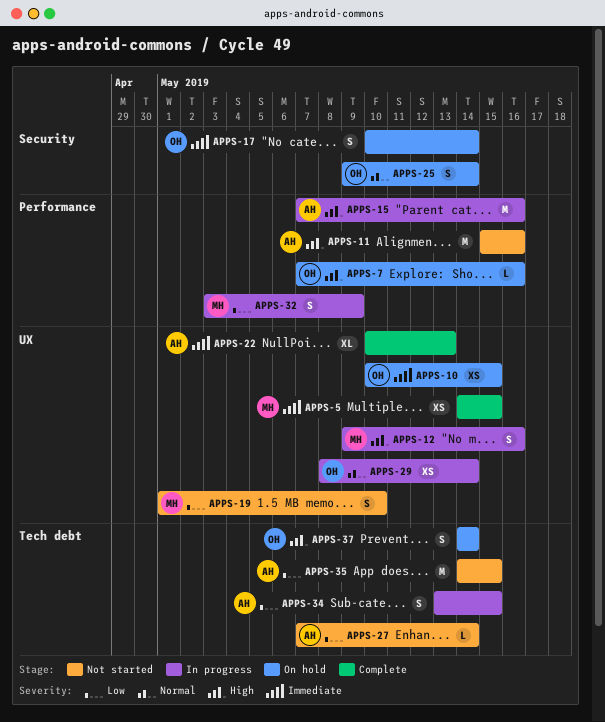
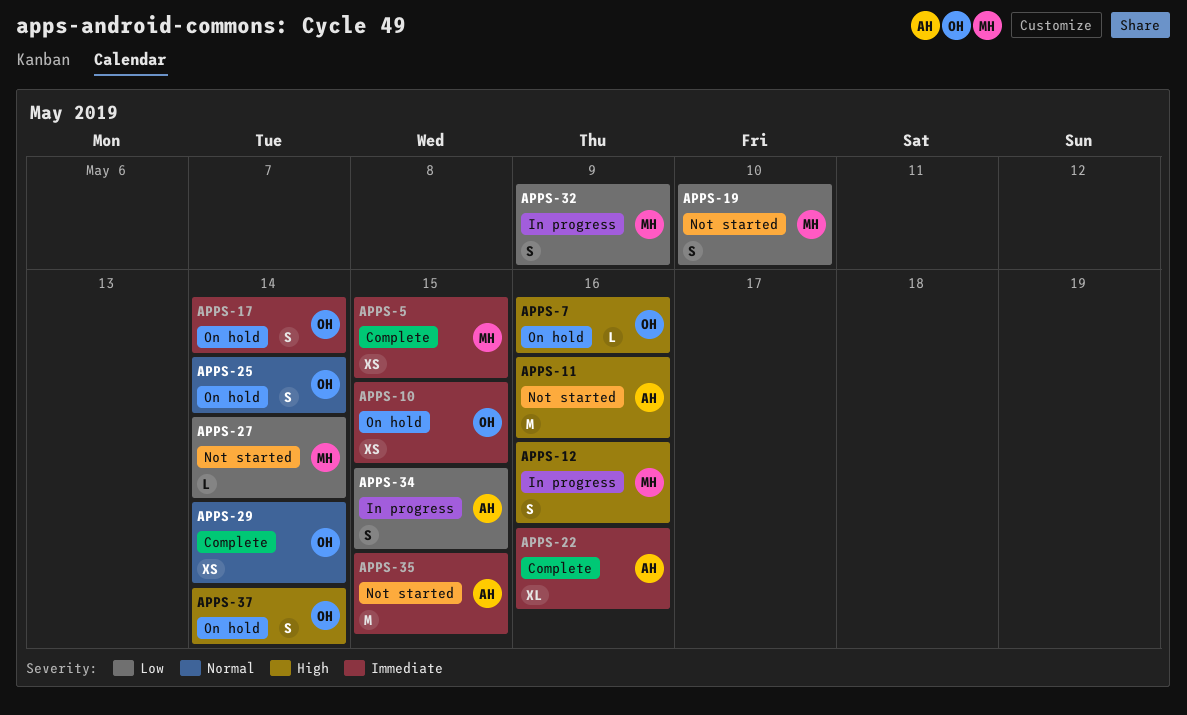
APPS-15: present -> none
APPS-22, due: May 13 -> May 16
APPS-27, owner: AH -> MH
APPS-29, status: In progress -> Complete
APPS-35, priority: Low -> Immediate

